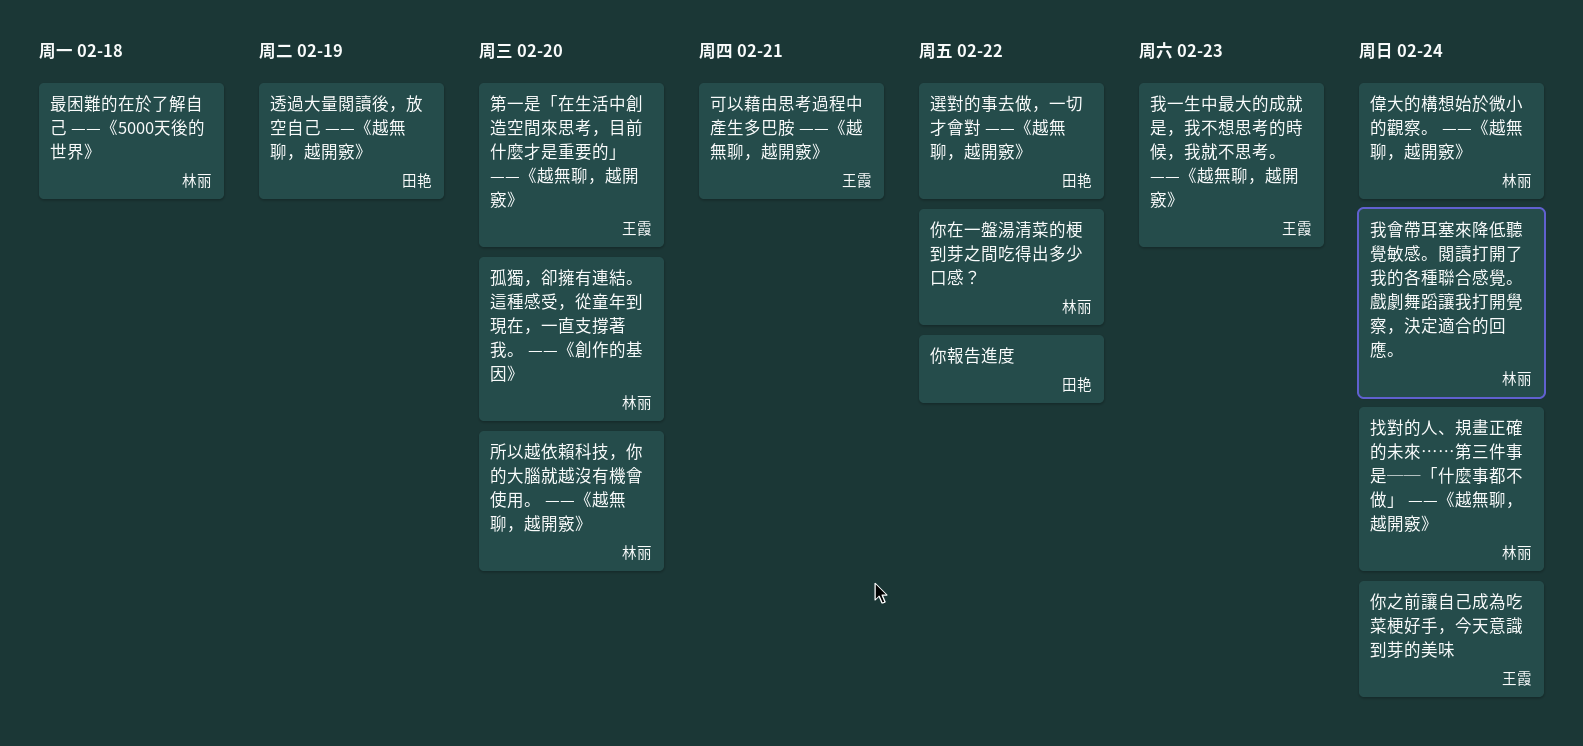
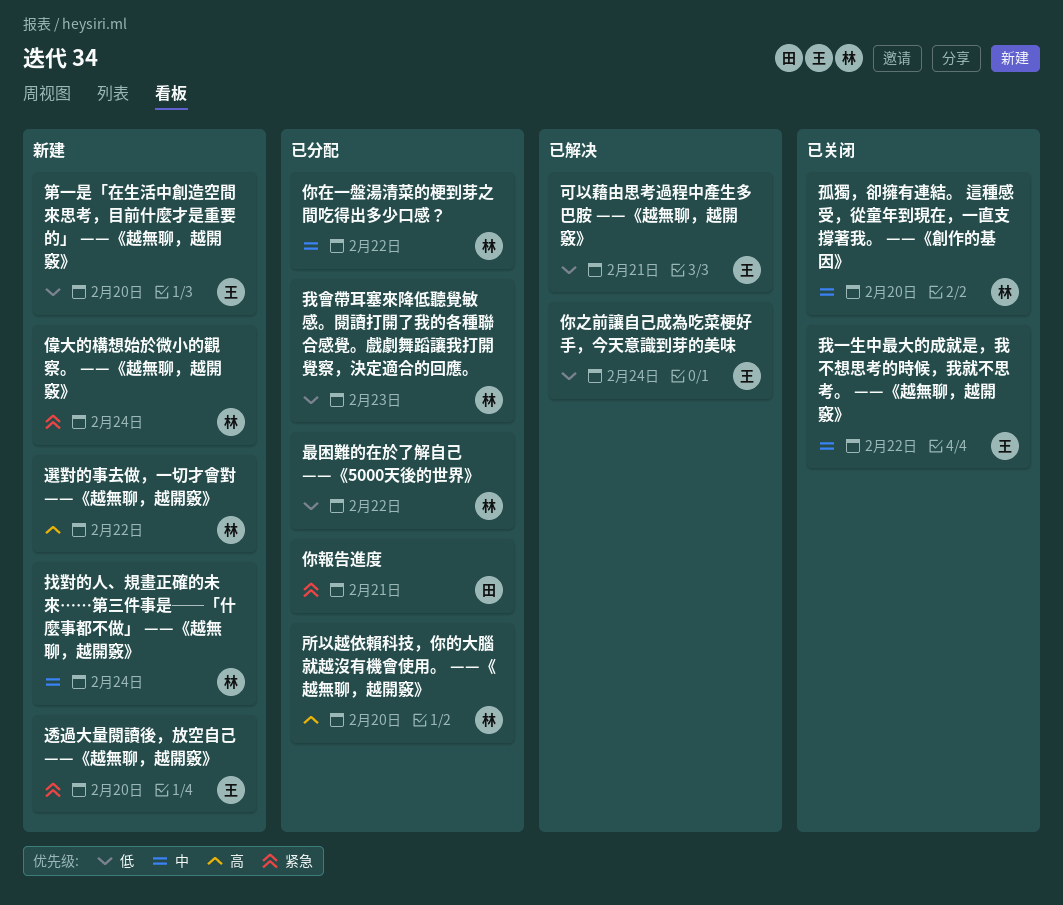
你報告進度, due: Feb 22 -> Feb 21
我一生中最大的成就是，我不想思考的時候，我就不思考。 ——《越無聊，越開竅》, due: Feb 23 -> Feb 22
我會帶耳塞來降低聽覺敏感。閱讀打開了我的各種聯合感覺。戲劇舞蹈讓我打開覺察，決定適合的回應。, due: Feb 24 -> Feb 23
最困難的在於了解自己 ——《5000天後的世界》, due: Feb 18 -> Feb 22
透過大量閱讀後，放空自己 ——《越無聊，越開竅》, owner: 田艳 -> 王霞
透過大量閱讀後，放空自己 ——《越無聊，越開竅》, due: Feb 19 -> Feb 20
選對的事去做，一切才會對 ——《越無聊，越開竅》, owner: 田艳 -> 林丽

